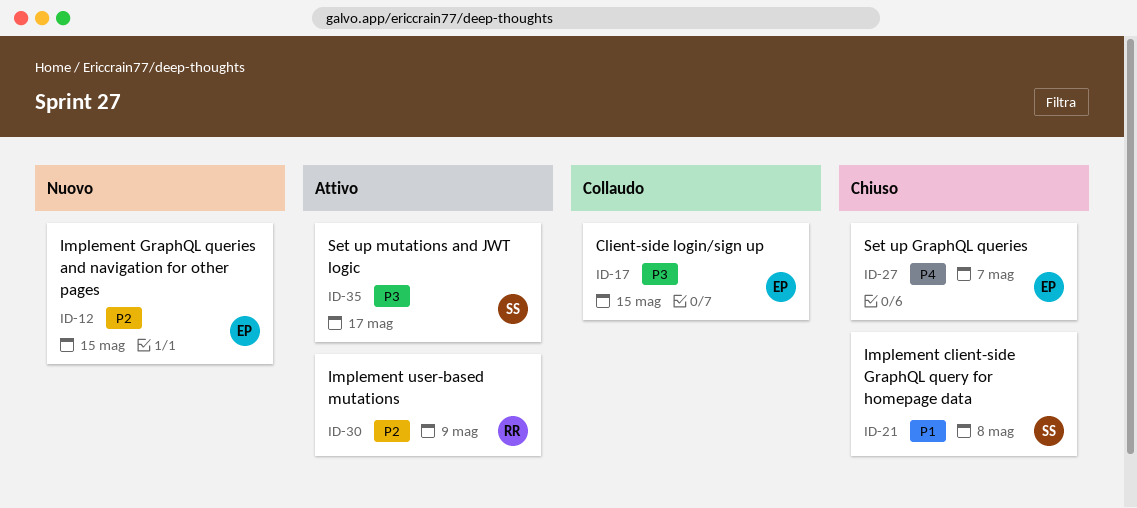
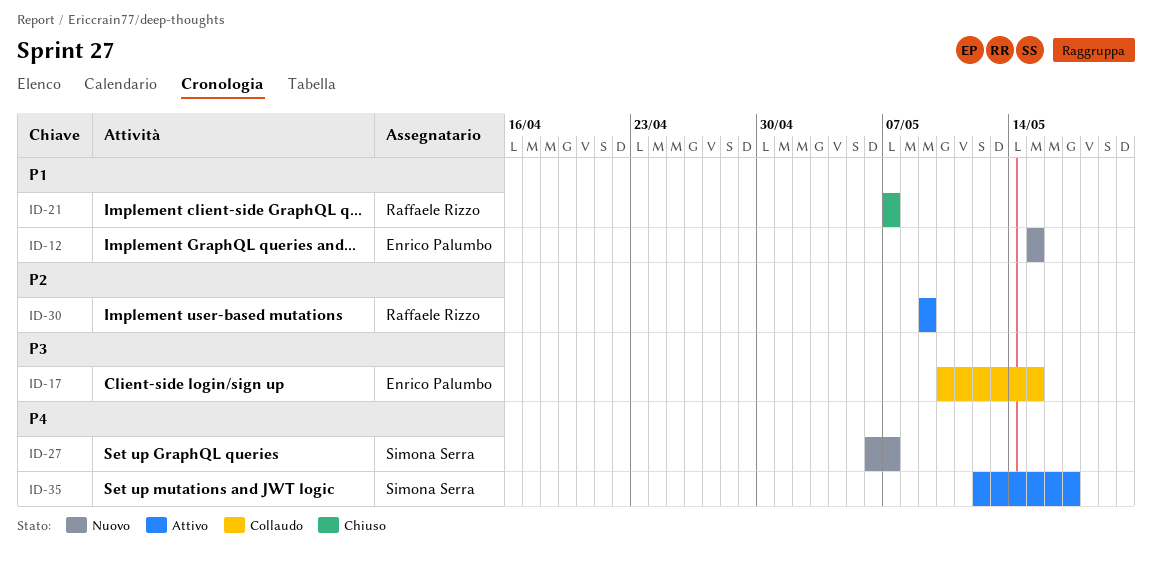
ID-12, priority: P2 -> P1
ID-21, owner: Simona Serra -> Raffaele Rizzo
ID-21, due: May 8 -> May 7
ID-27, status: Chiuso -> Nuovo
ID-27, owner: Enrico Palumbo -> Simona Serra
ID-35, priority: P3 -> P4

